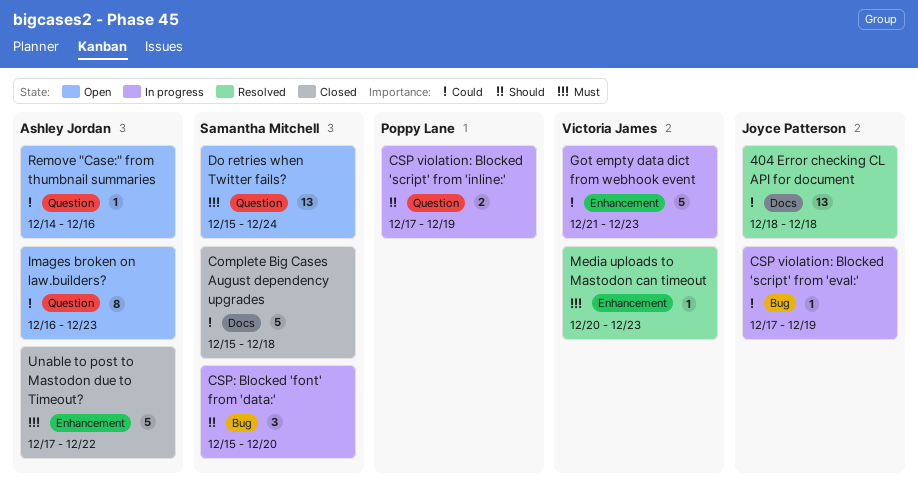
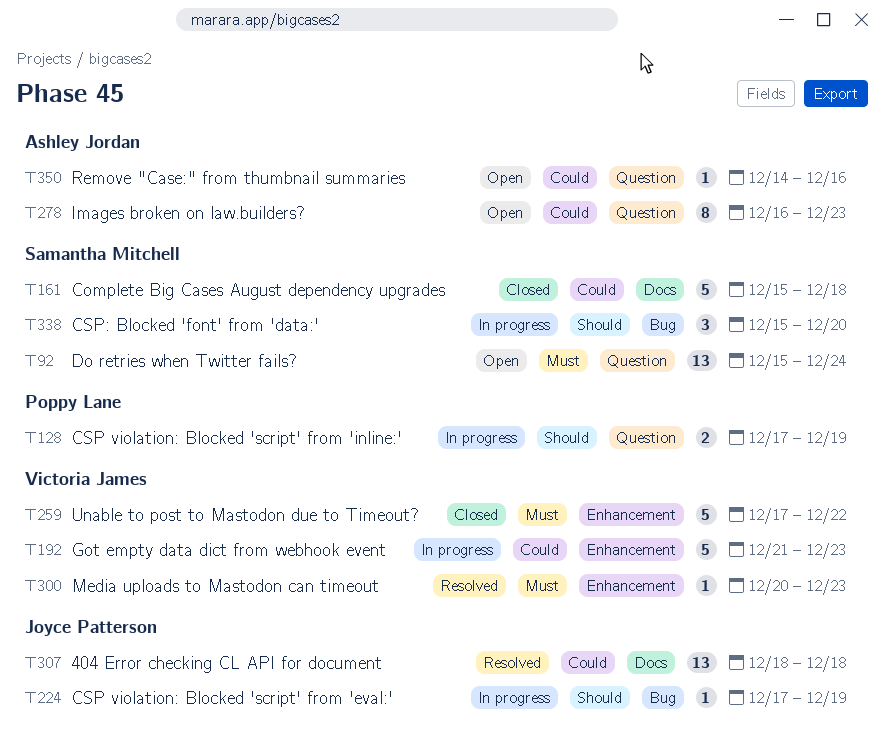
CSP violation: Blocked 'script' from 'eval:', priority: Could -> Should
Unable to post to Mastodon due to Timeout?, owner: Ashley Jordan -> Victoria James

